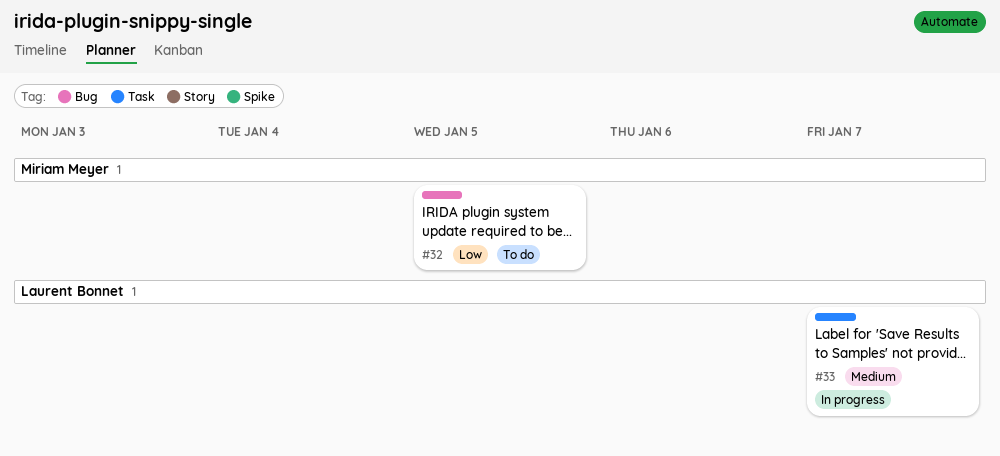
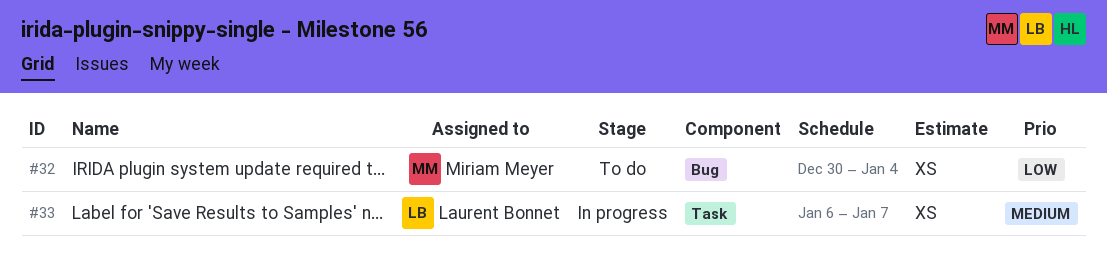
#32, due: Jan 5 -> Jan 4

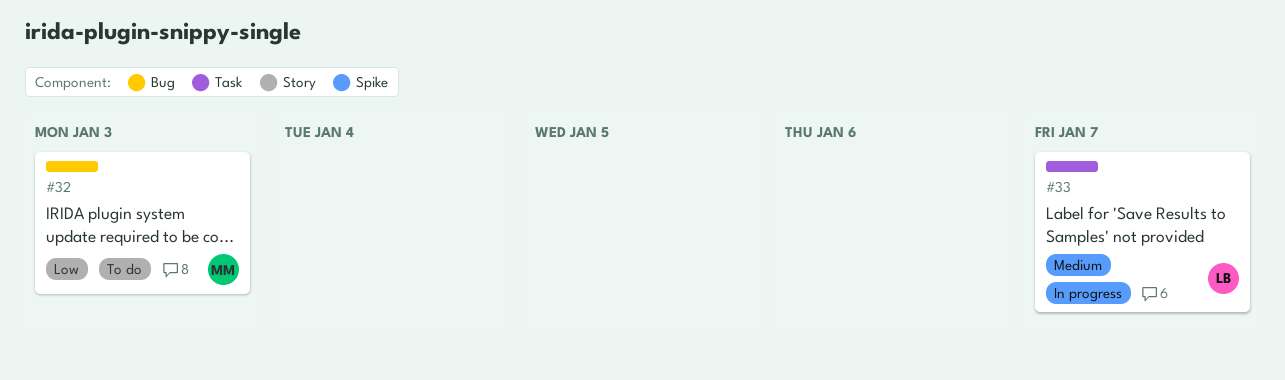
#32, due: Jan 4 -> Jan 3

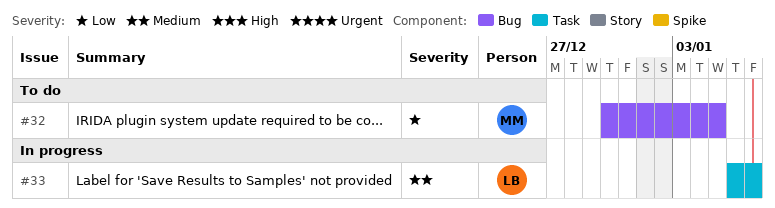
#32, due: Jan 3 -> Jan 5

